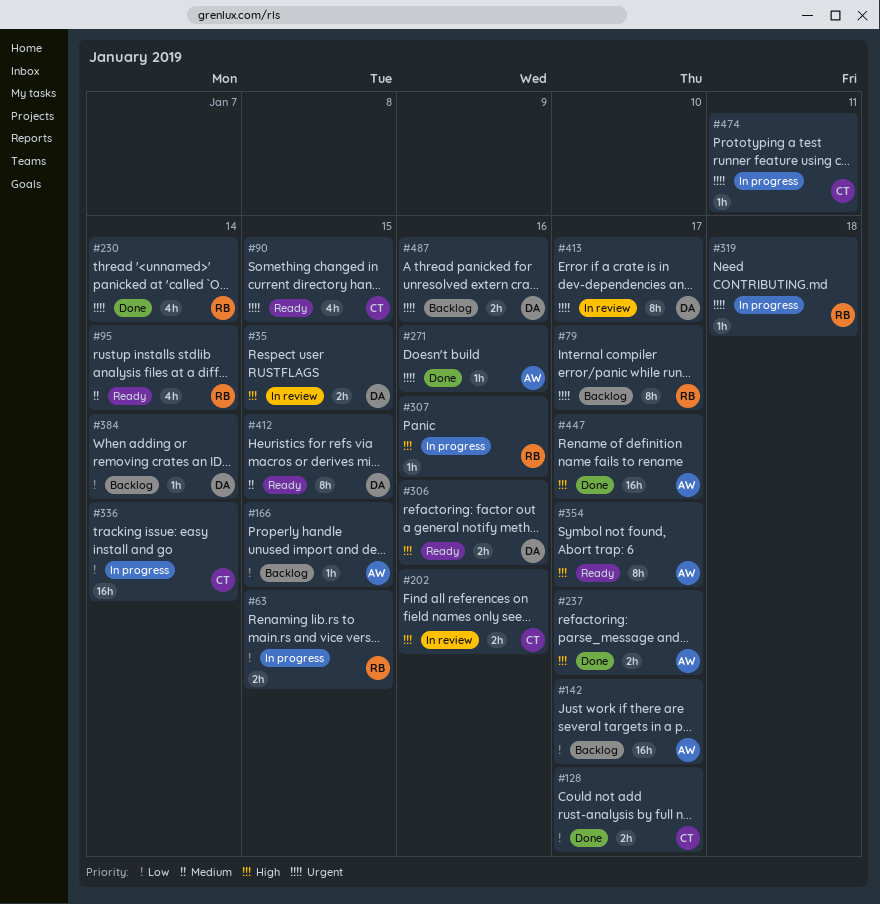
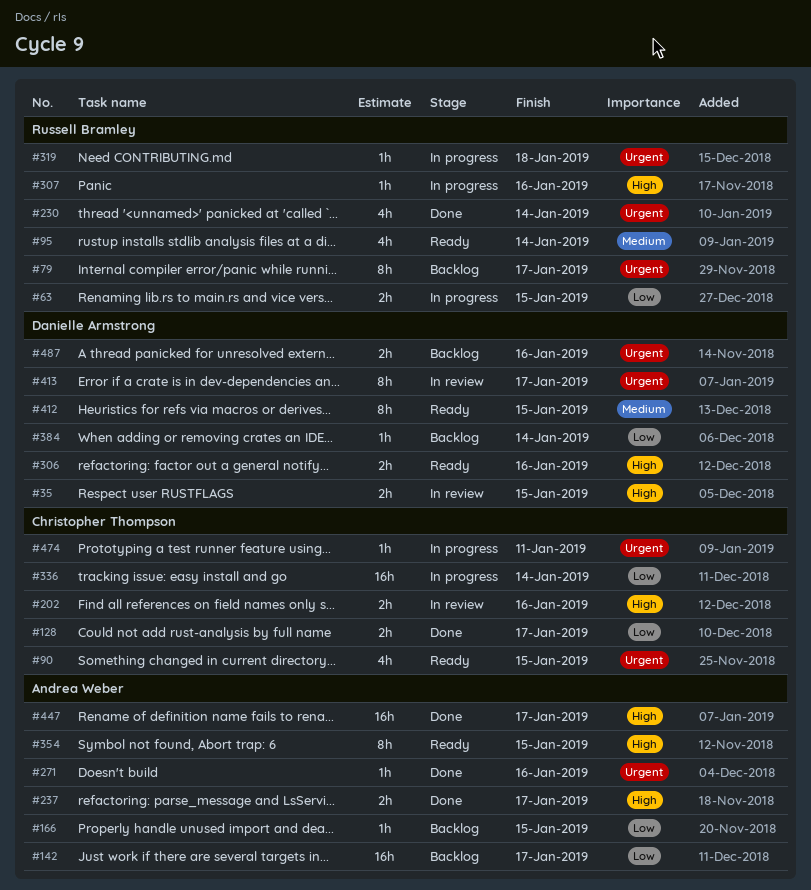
#354, due: Jan 17 -> Jan 15

